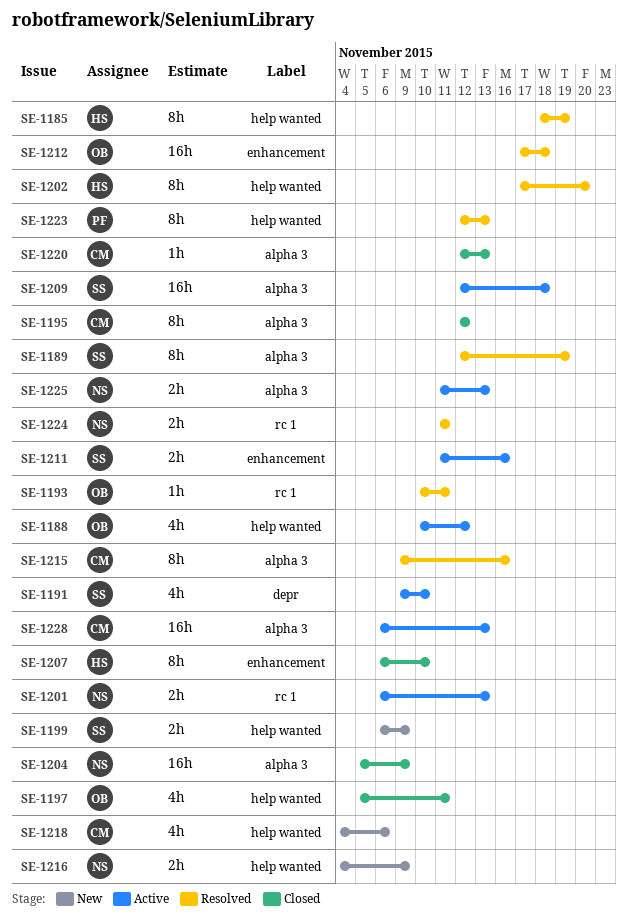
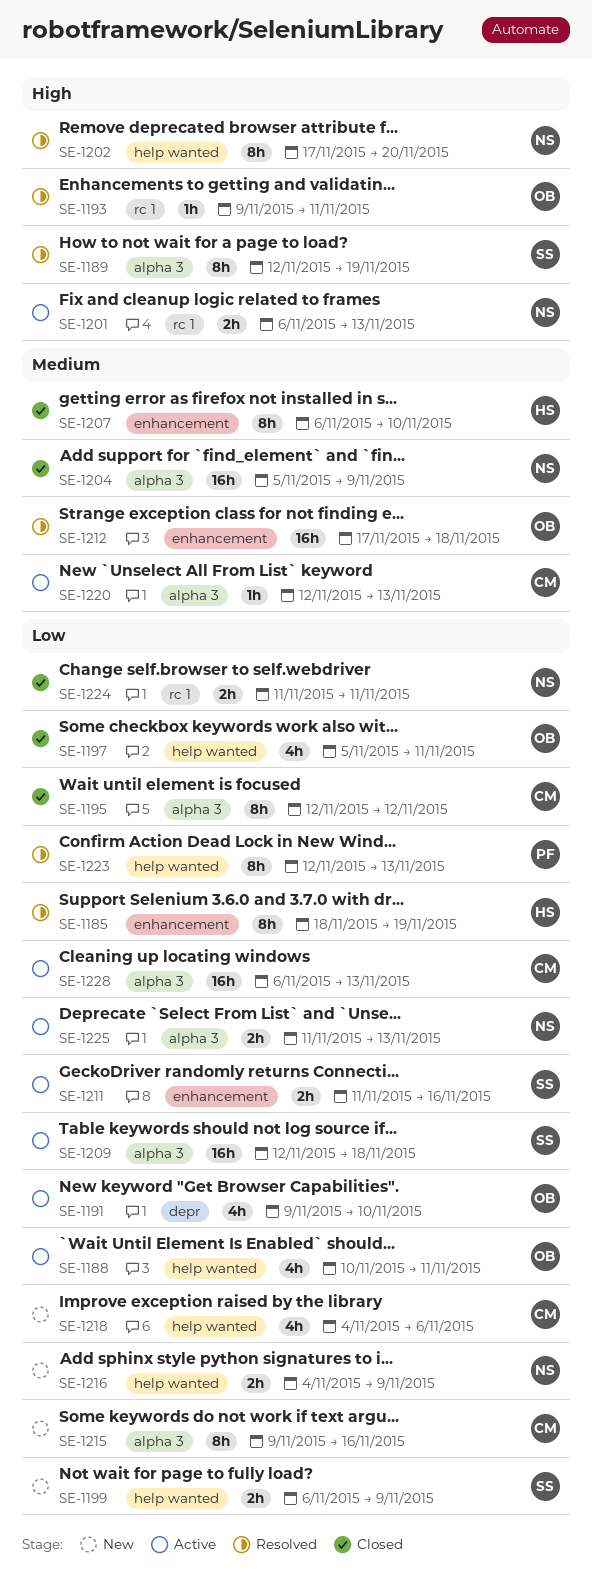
SE-1185, label: help wanted -> enhancement
SE-1188, due: Nov 12 -> Nov 11
SE-1191, owner: SS -> OB
SE-1193, start: Nov 10 -> Nov 9
SE-1202, owner: HS -> NS
SE-1215, status: Resolved -> New
SE-1220, status: Closed -> Active
SE-1224, status: Resolved -> Closed

